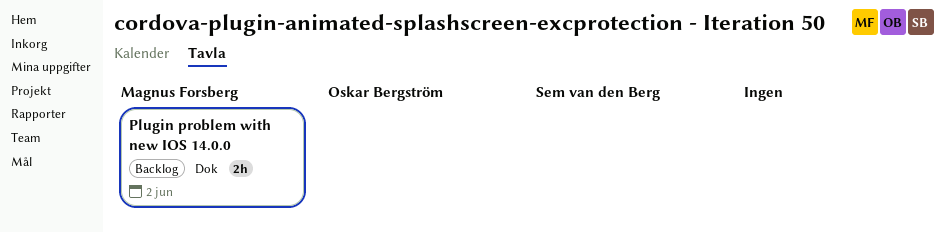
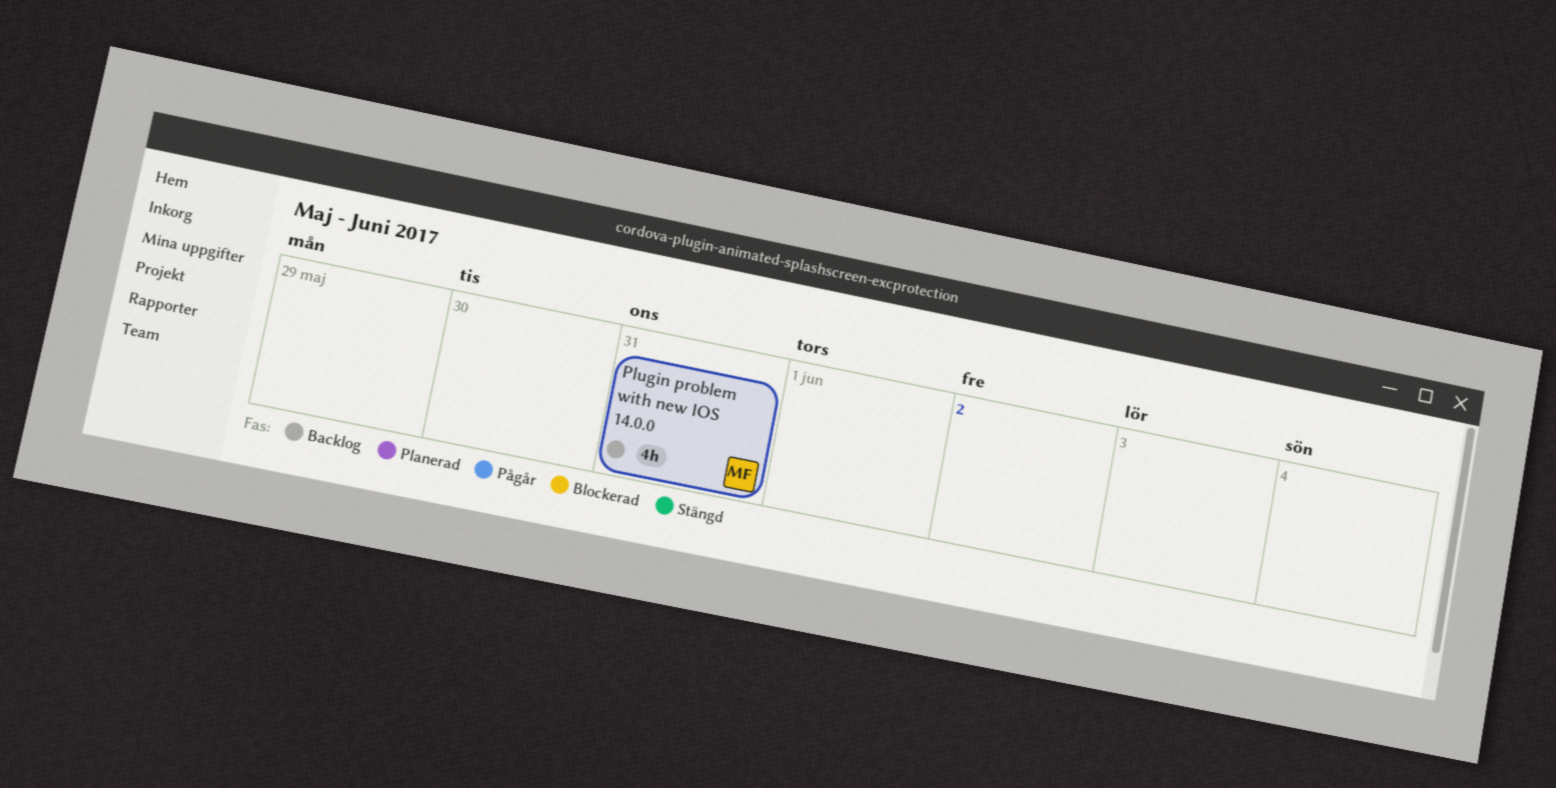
Plugin problem with new IOS 14.0.0, estimate: 2h -> 4h
Plugin problem with new IOS 14.0.0, due: Jun 2 -> May 31

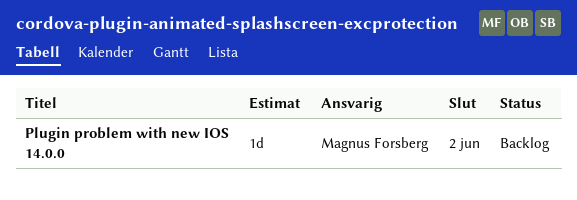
Plugin problem with new IOS 14.0.0, estimate: 4h -> 1d
Plugin problem with new IOS 14.0.0, due: May 31 -> Jun 2

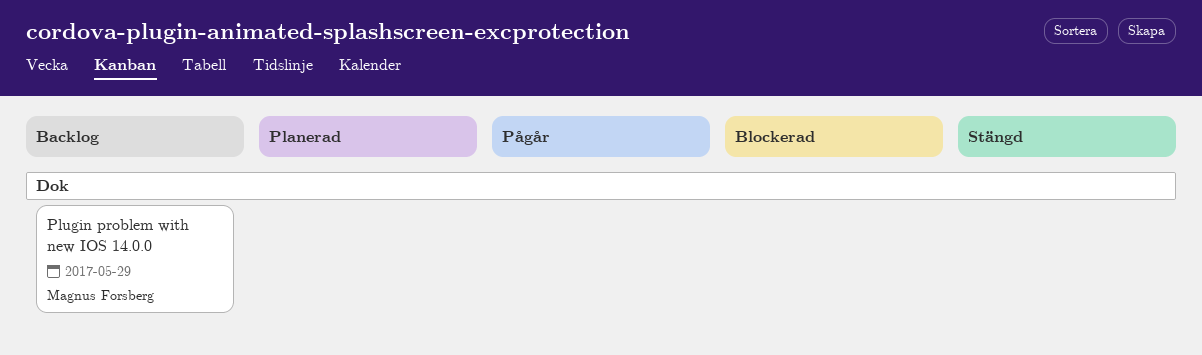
Plugin problem with new IOS 14.0.0, due: Jun 2 -> May 29

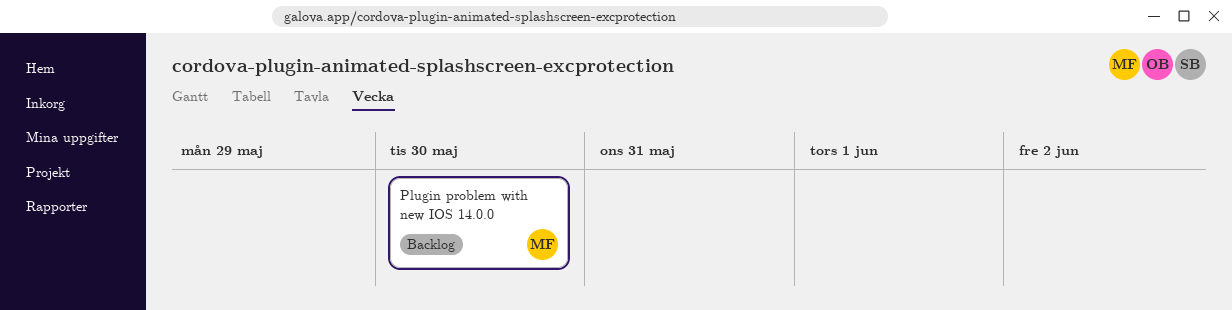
Plugin problem with new IOS 14.0.0, due: May 29 -> May 30

